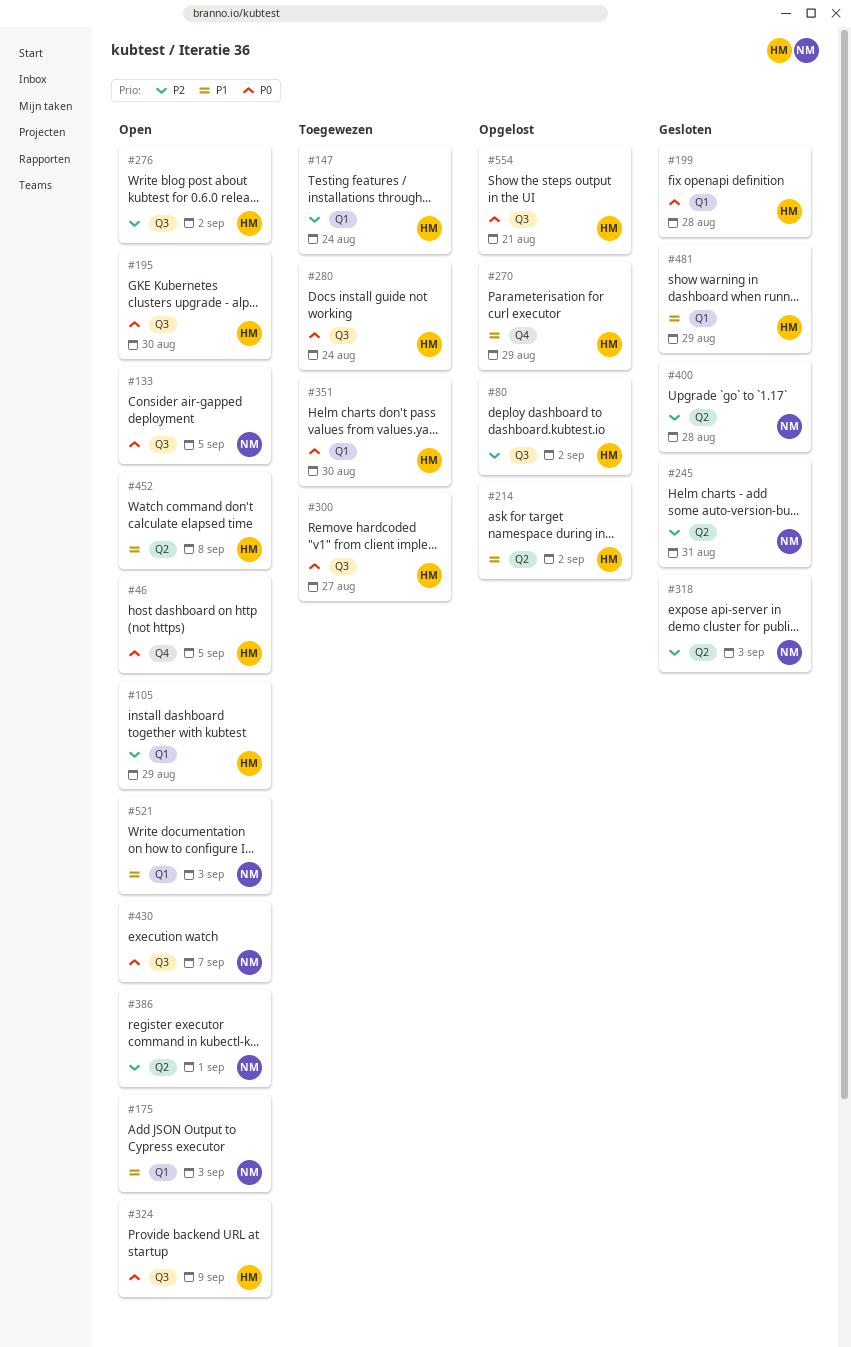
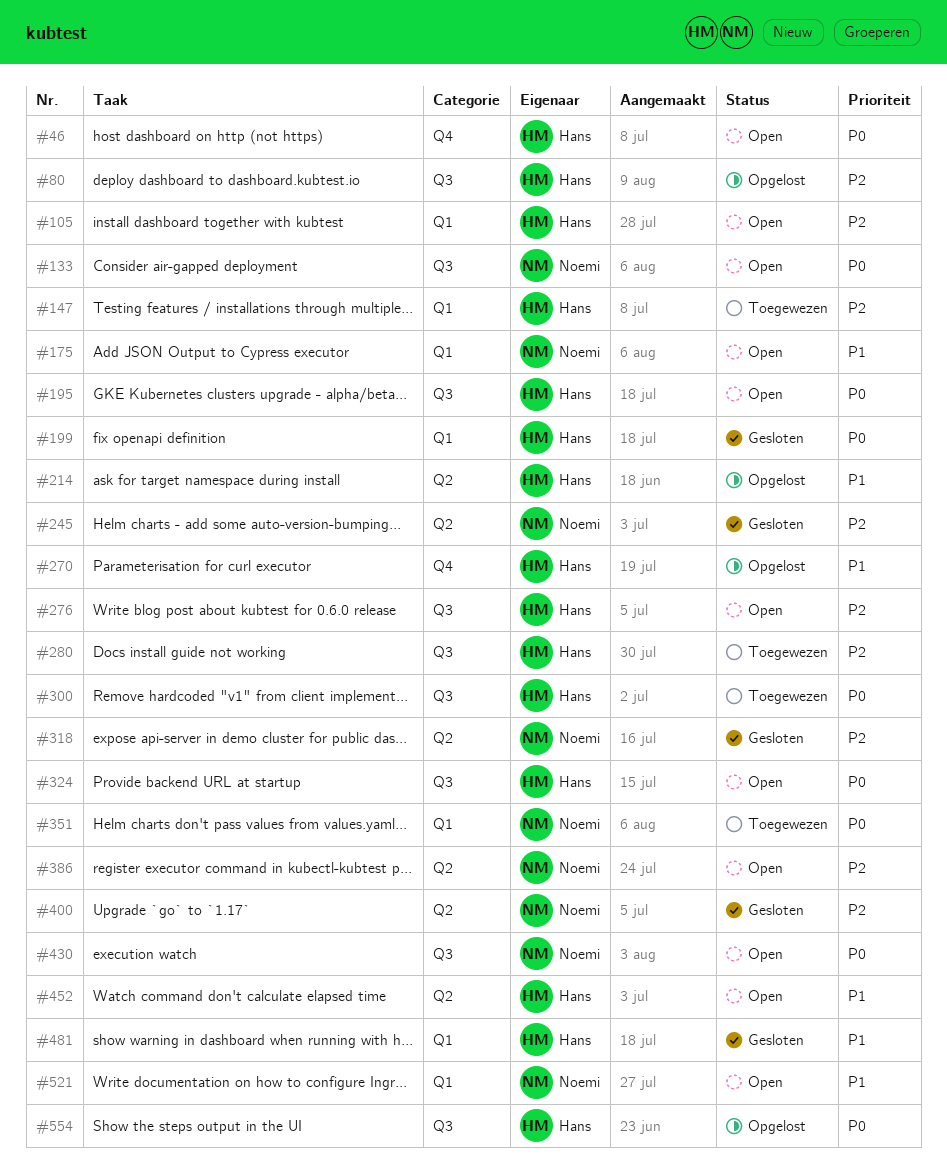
#280, priority: P0 -> P2
#351, owner: Hans -> Noemi

